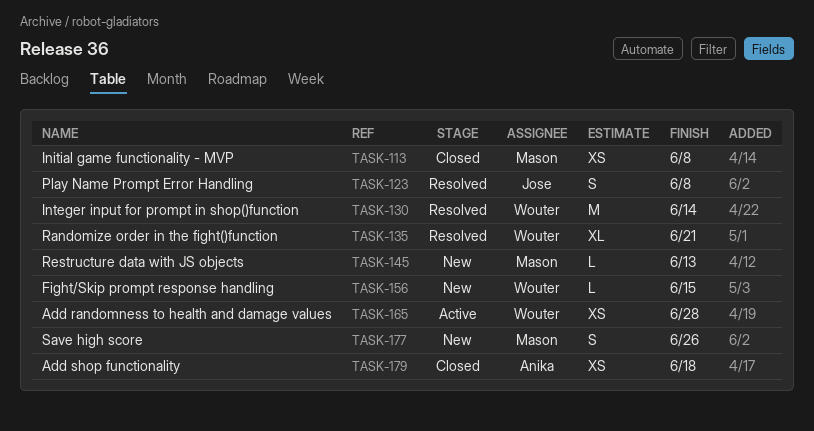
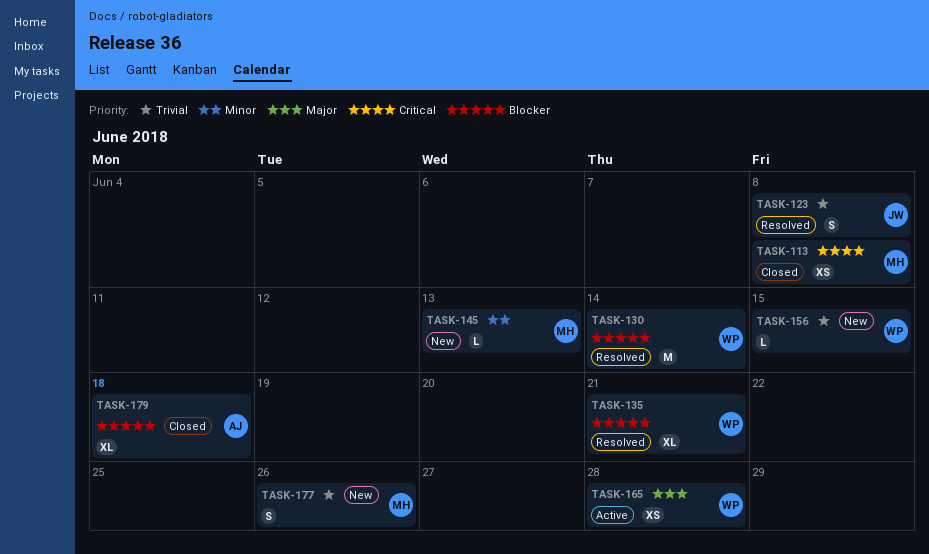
TASK-179, estimate: XS -> XL

